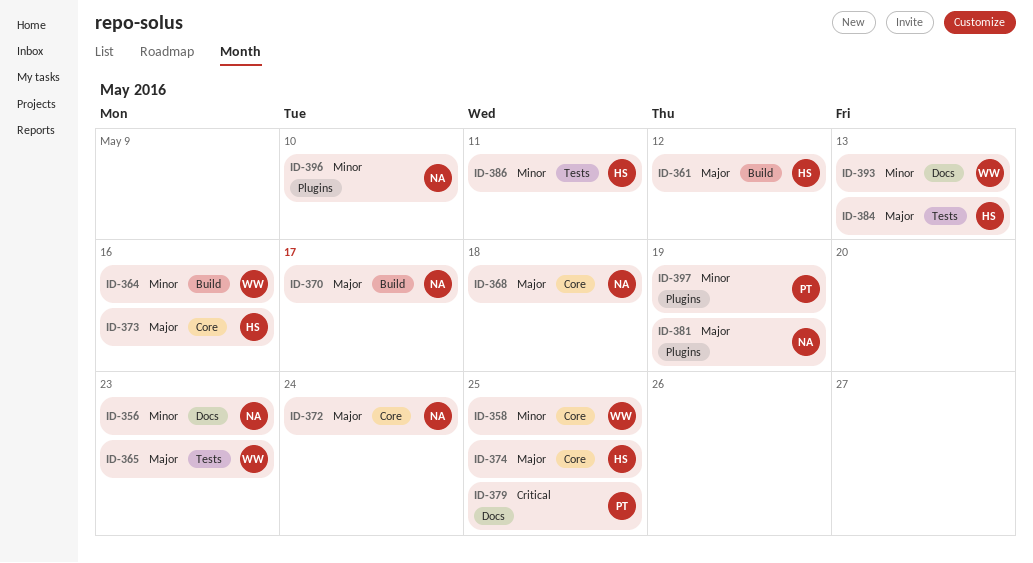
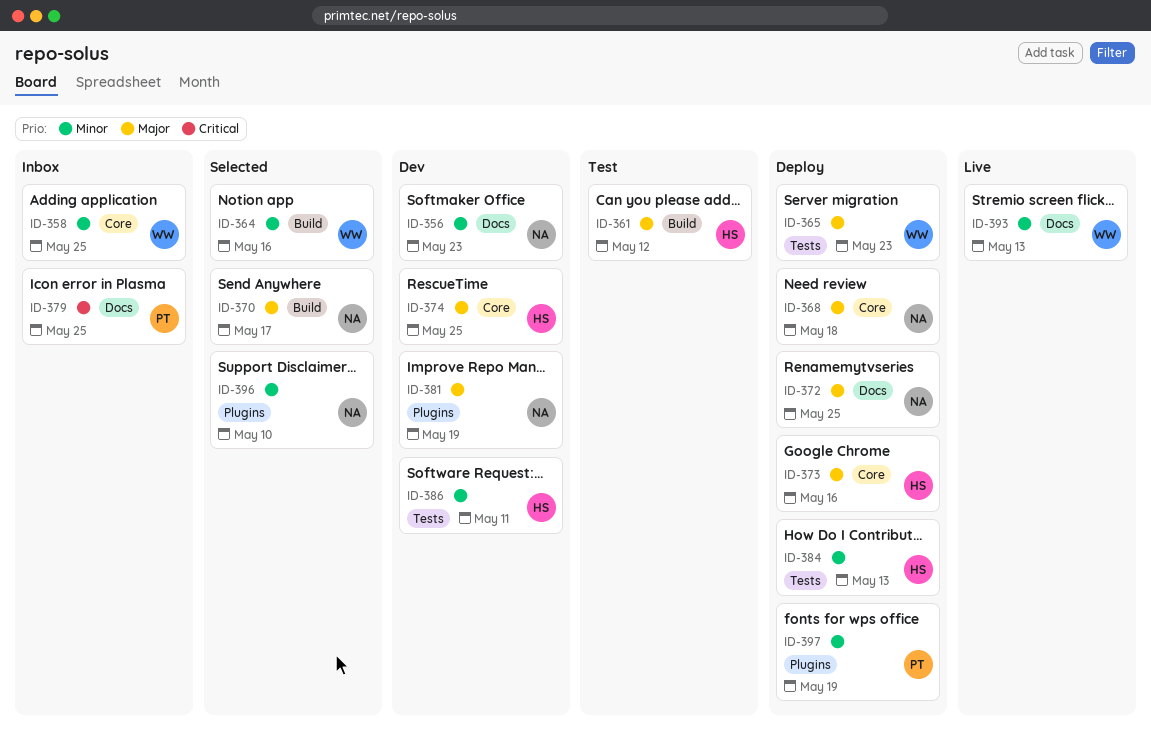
ID-372, label: Core -> Docs
ID-372, due: May 24 -> May 25
ID-384, priority: Major -> Minor

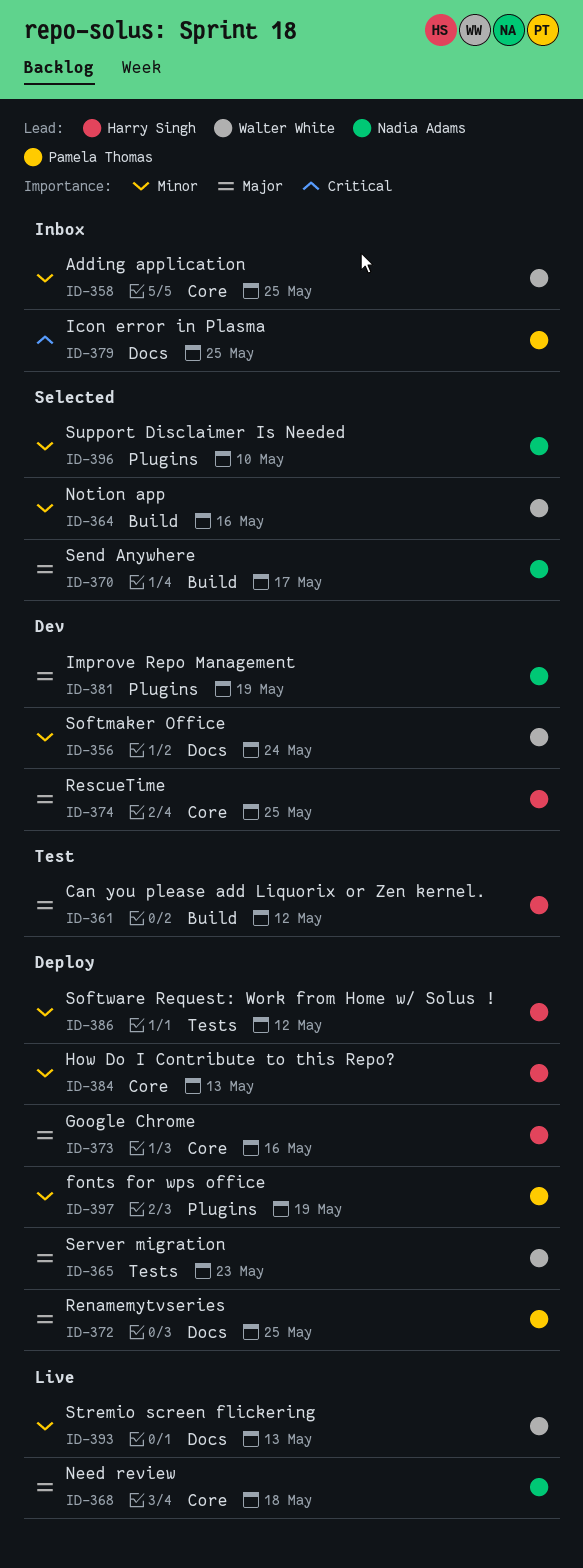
ID-356, owner: Nadia Adams -> Walter White
ID-356, due: May 23 -> May 24
ID-368, status: Deploy -> Live
ID-372, owner: Nadia Adams -> Pamela Thomas
ID-384, label: Tests -> Core
ID-386, status: Dev -> Deploy
ID-386, due: May 11 -> May 12

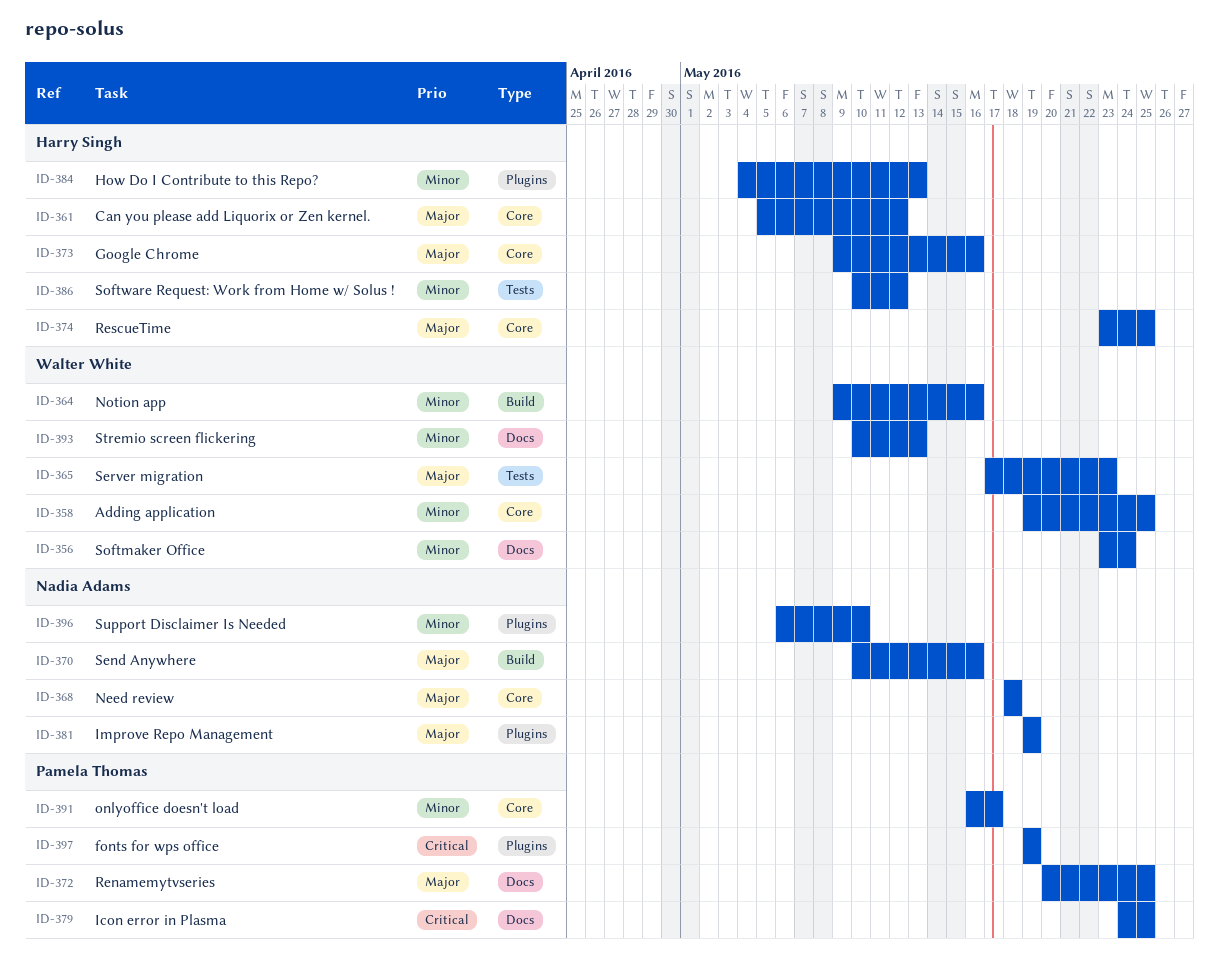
ID-361, label: Build -> Core
ID-370, due: May 17 -> May 16
ID-384, label: Core -> Plugins
ID-391: none -> present
ID-397, priority: Minor -> Critical

